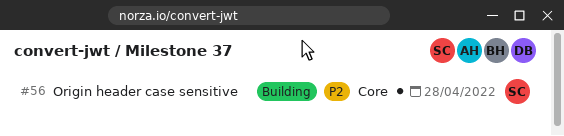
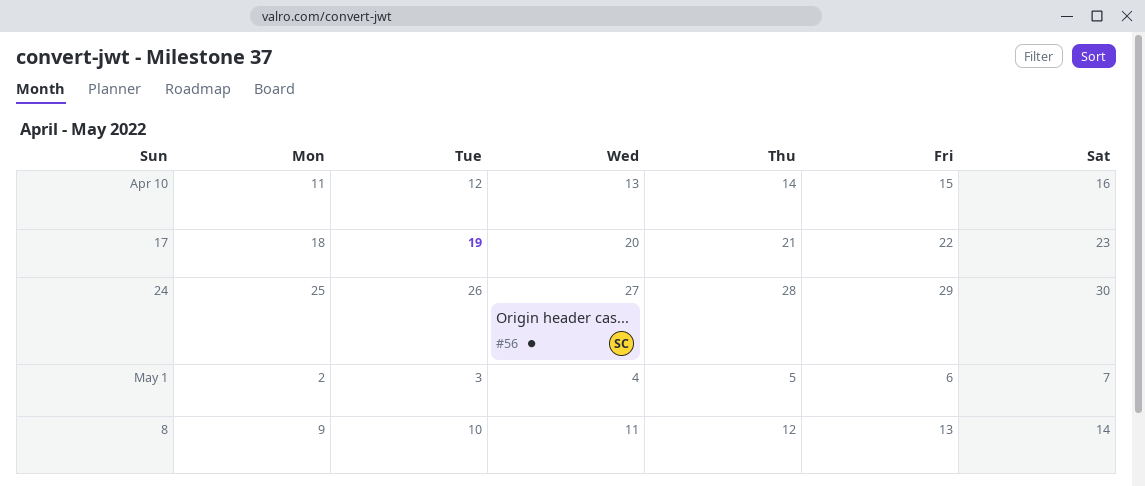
#56, due: Apr 28 -> Apr 27

